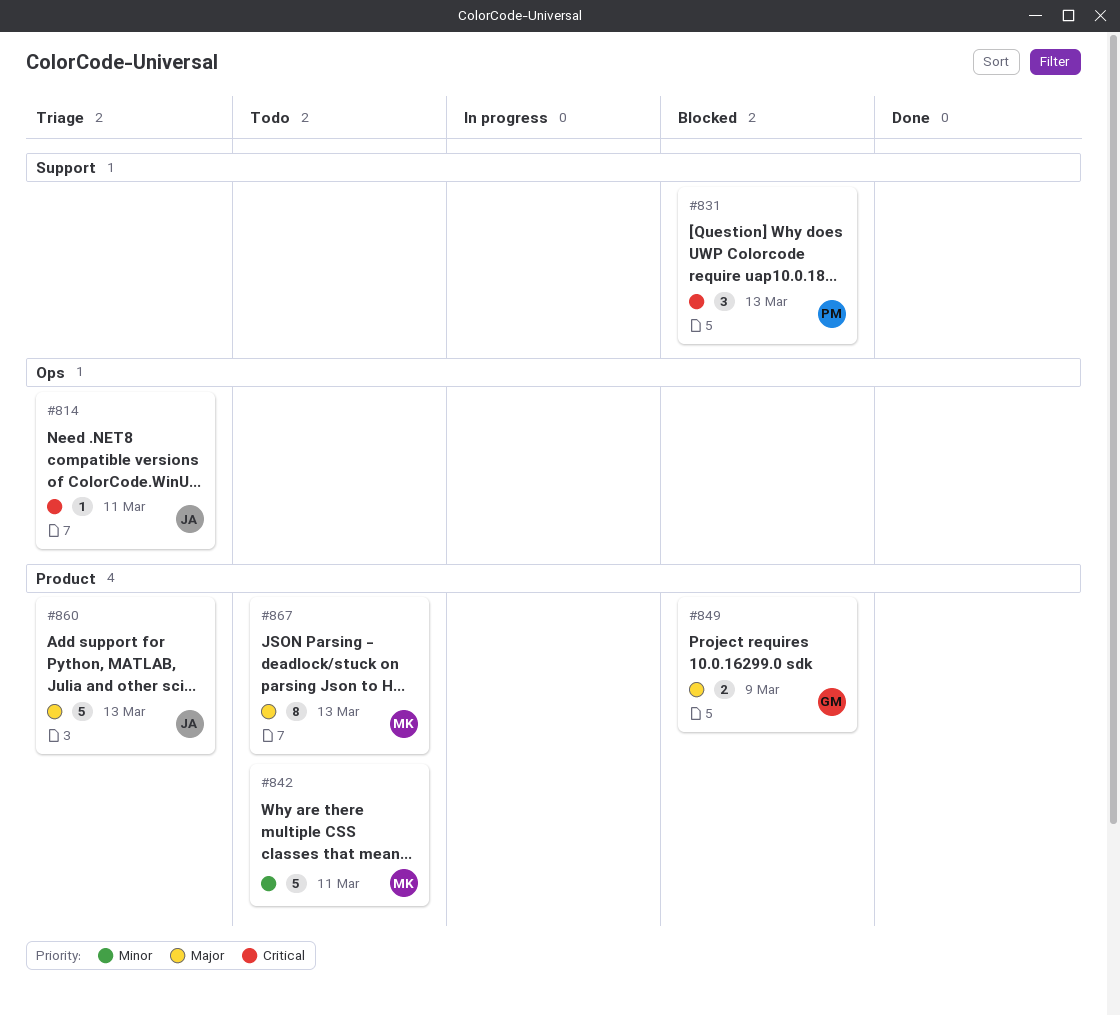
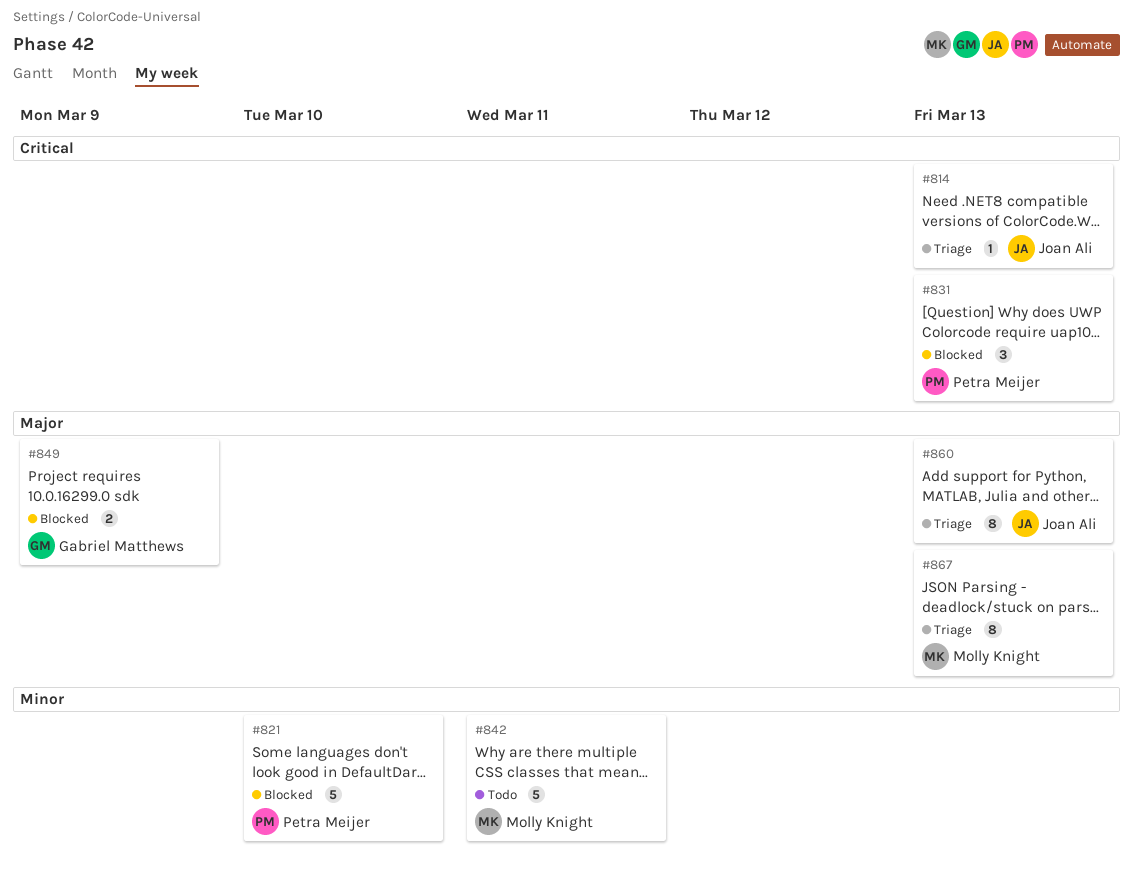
#814, due: Mar 11 -> Mar 13
#821: none -> present
#860, estimate: 5 -> 8
#867, status: Todo -> Triage

